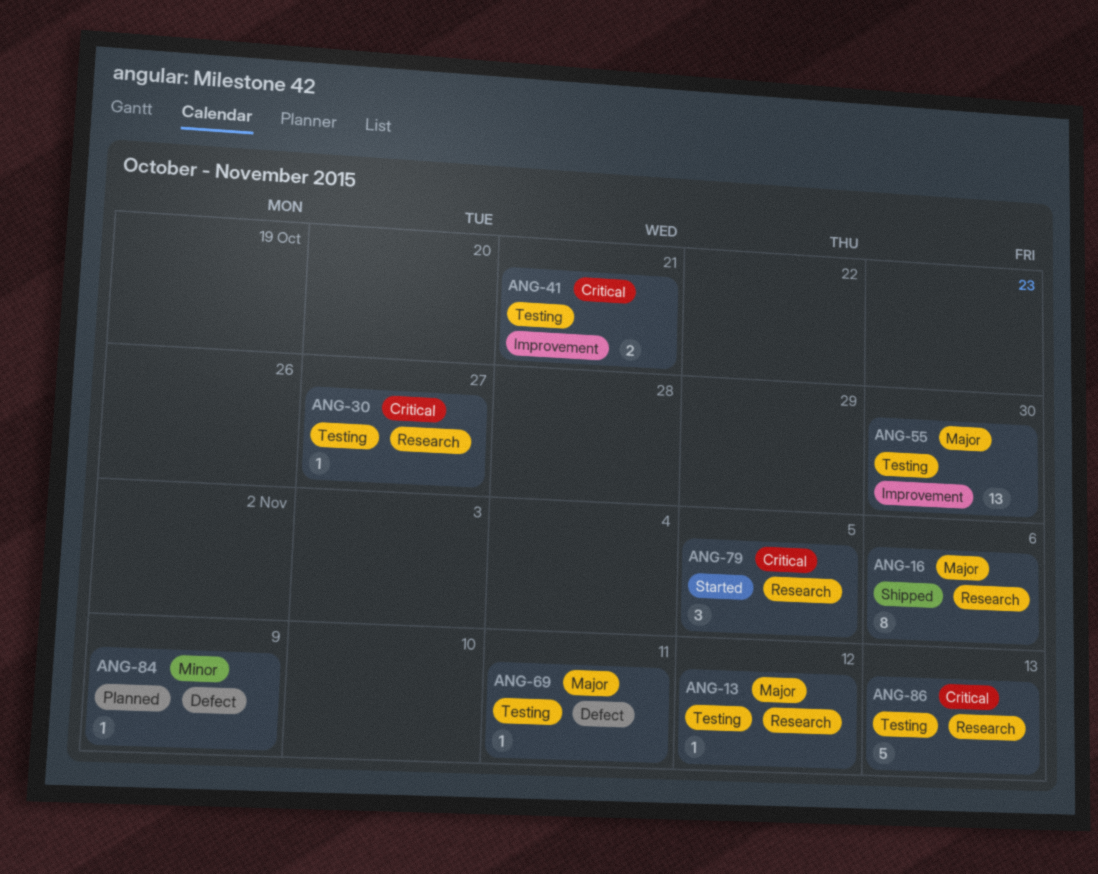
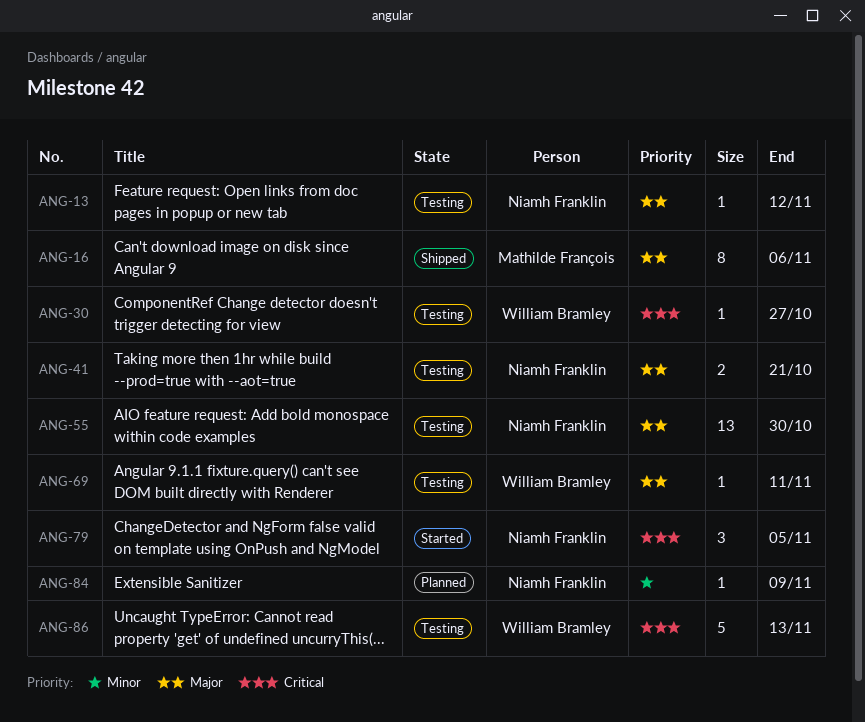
ANG-41, priority: Critical -> Major

